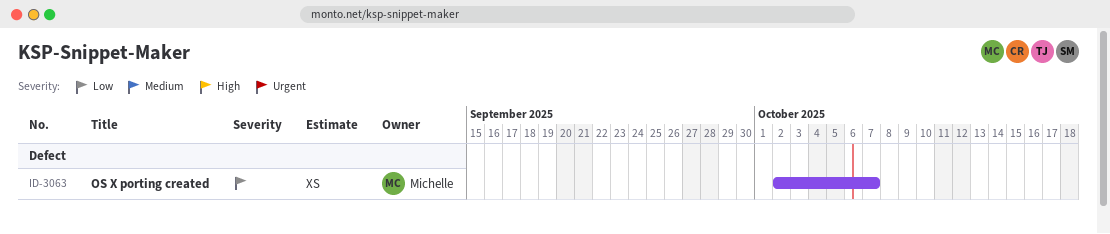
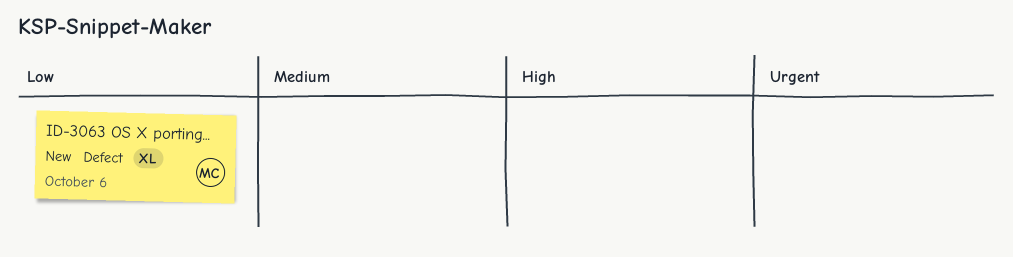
ID-3063, estimate: XS -> XL
ID-3063, due: Oct 7 -> Oct 6

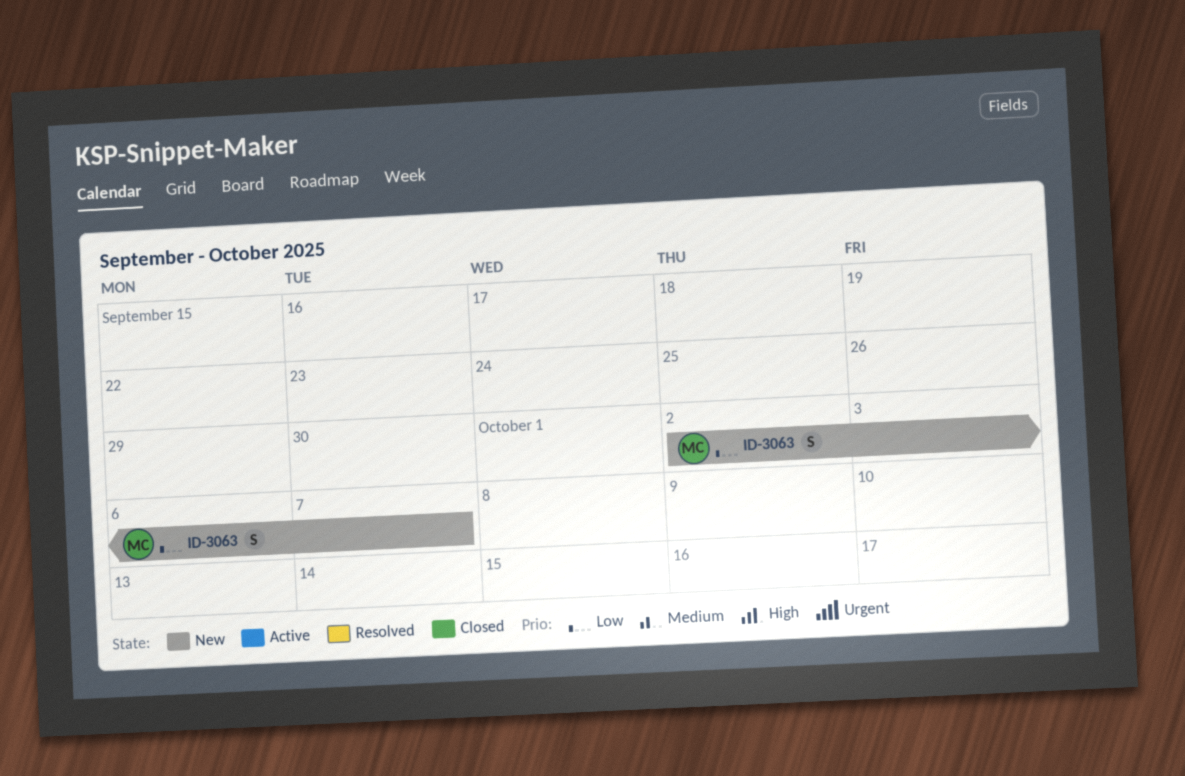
ID-3063, estimate: XL -> S
ID-3063, due: Oct 6 -> Oct 7

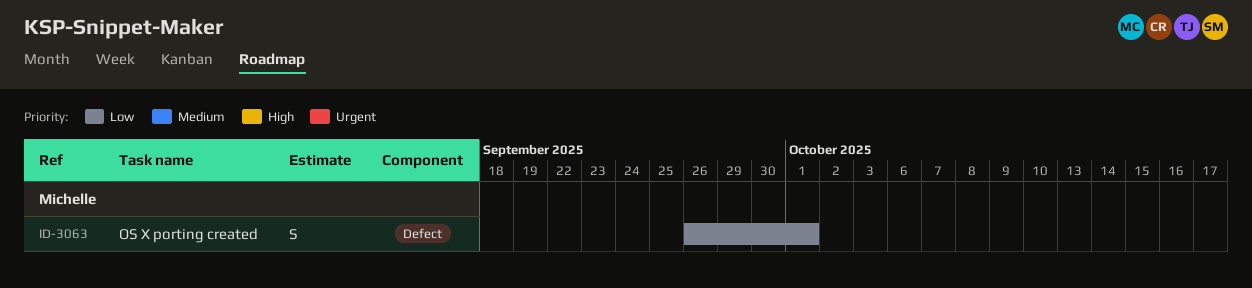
ID-3063, start: Oct 2 -> Sep 26
ID-3063, due: Oct 7 -> Oct 1

